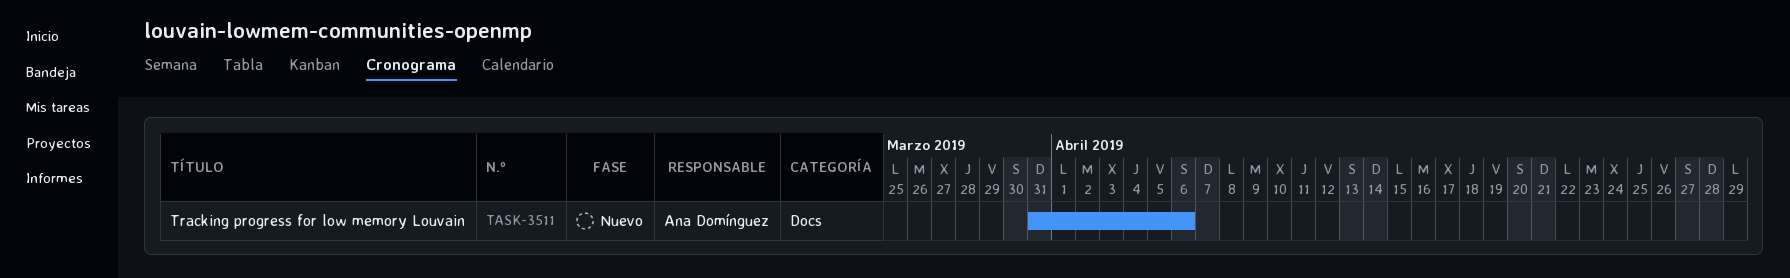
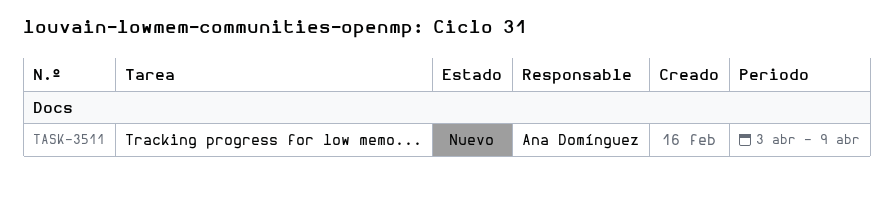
TASK-3511, start: Mar 31 -> Apr 3
TASK-3511, due: Apr 6 -> Apr 9

